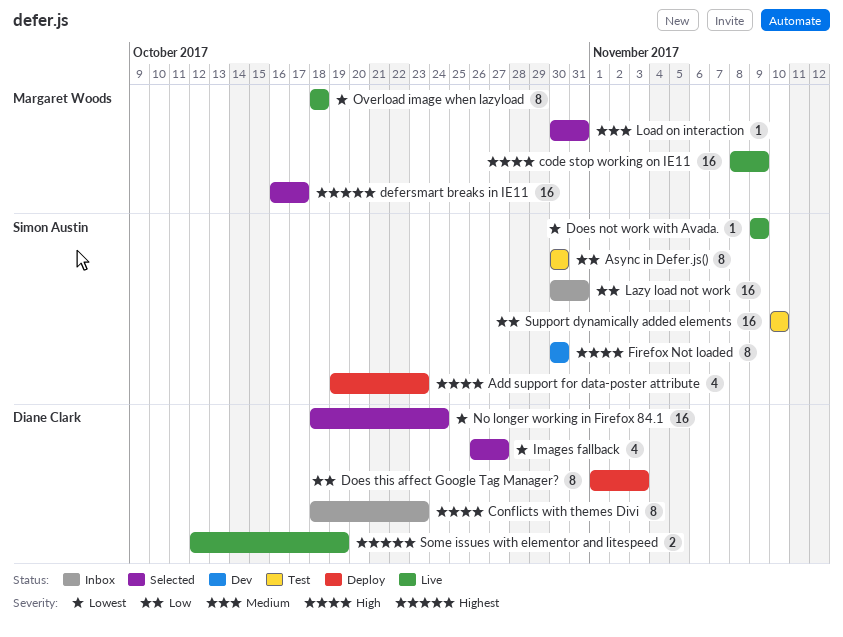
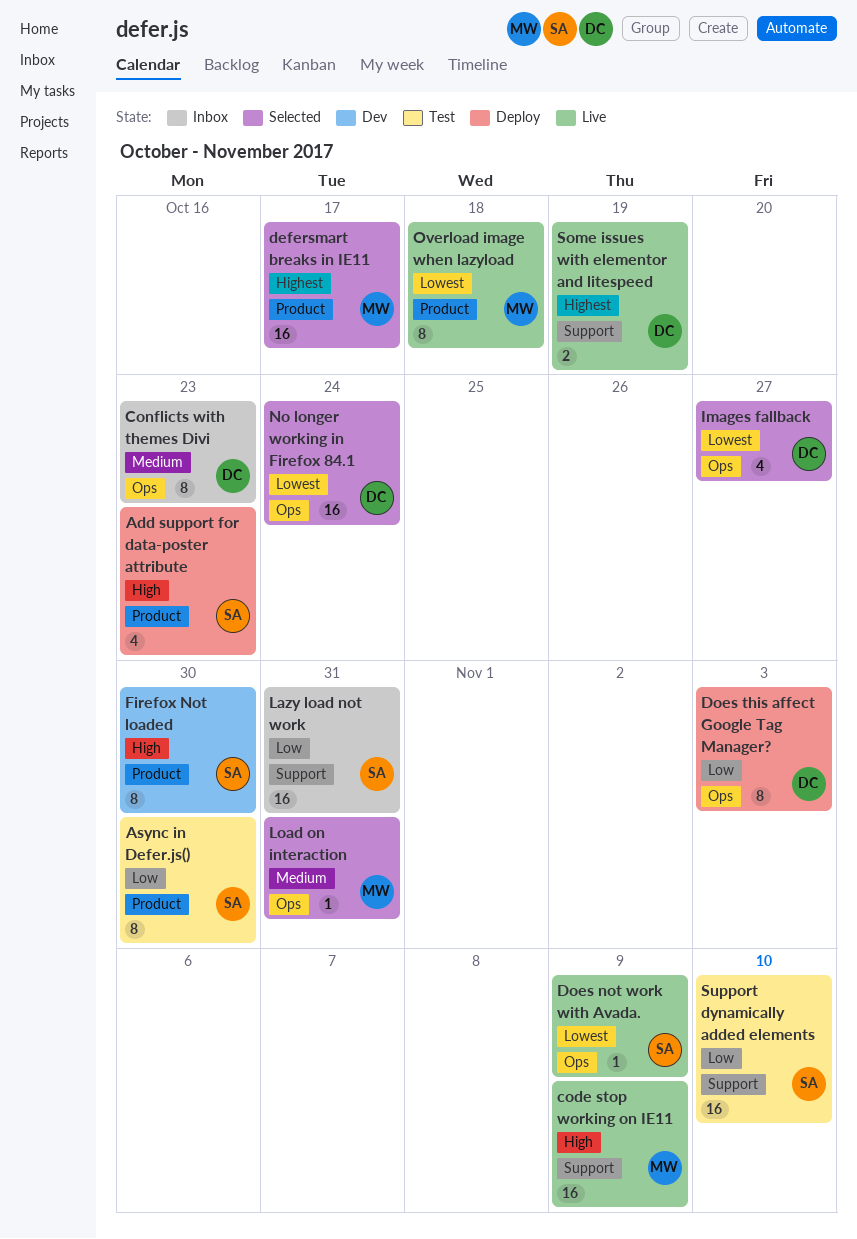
Conflicts with themes Divi, priority: High -> Medium

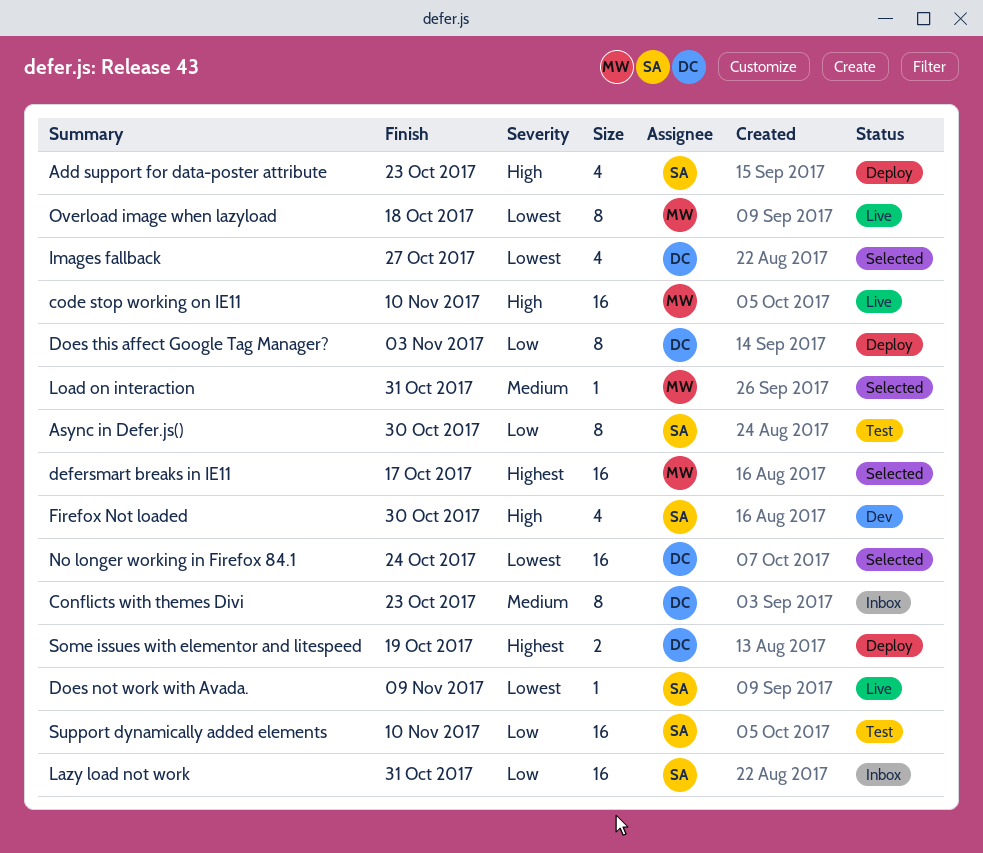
code stop working on IE11, due: Nov 9 -> Nov 10
Firefox Not loaded, estimate: 8 -> 4
Some issues with elementor and litespeed, status: Live -> Deploy

